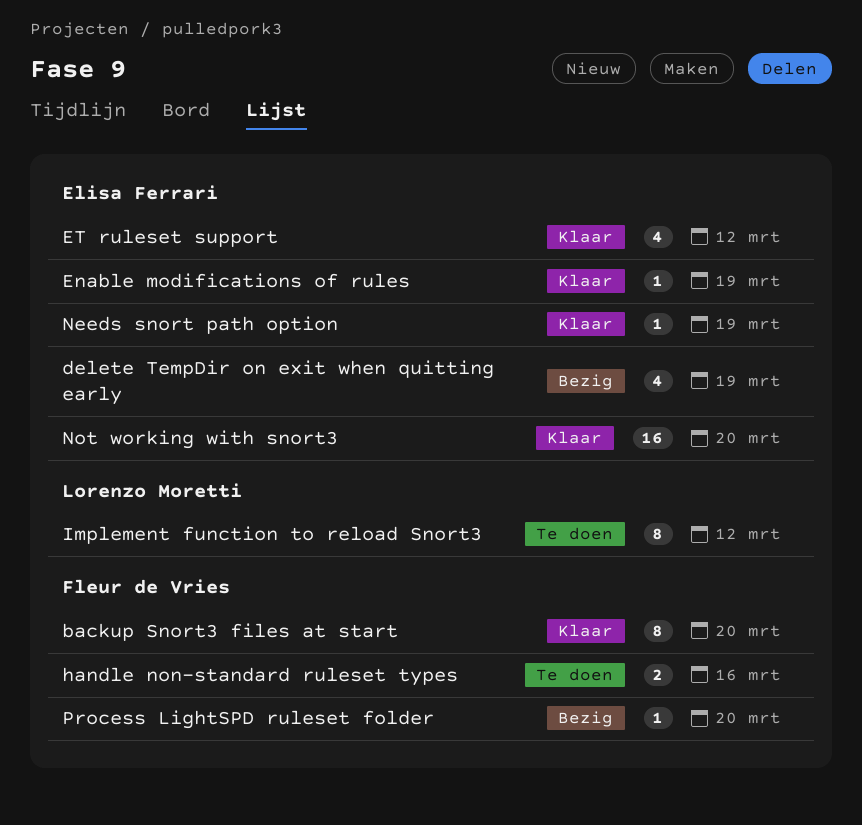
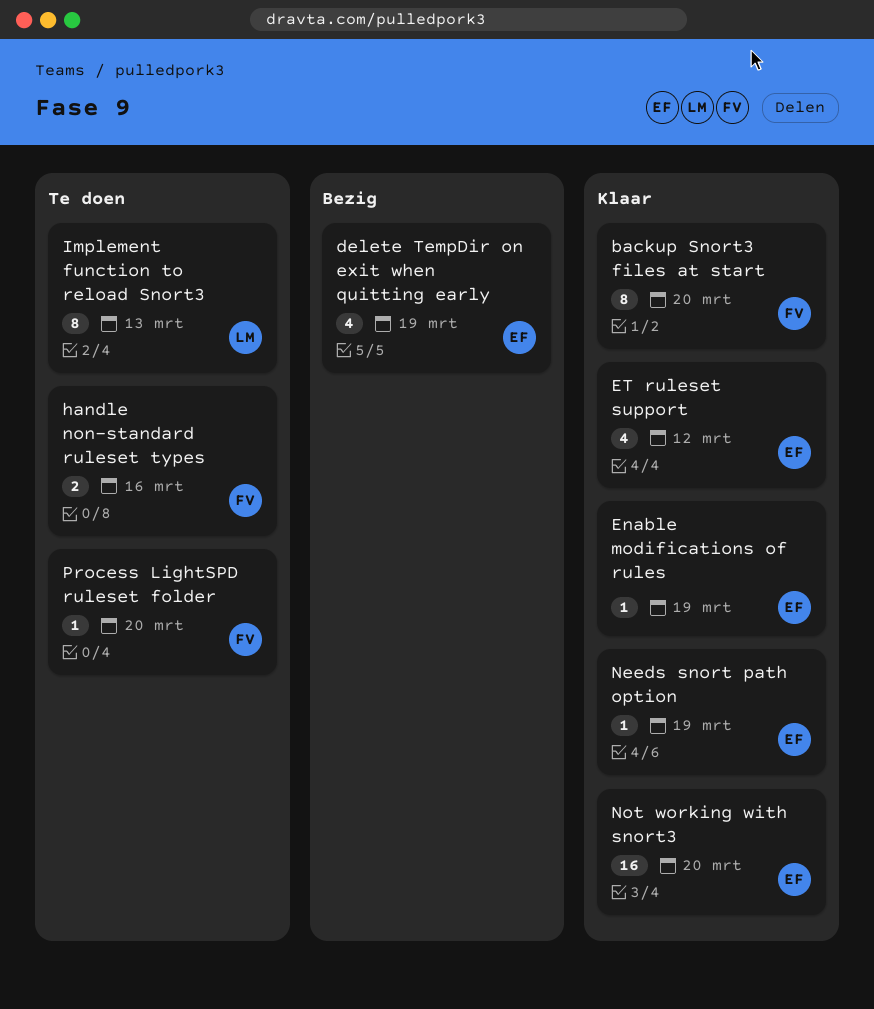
Implement function to reload Snort3, due: Mar 12 -> Mar 13
Process LightSPD ruleset folder, status: Bezig -> Te doen

